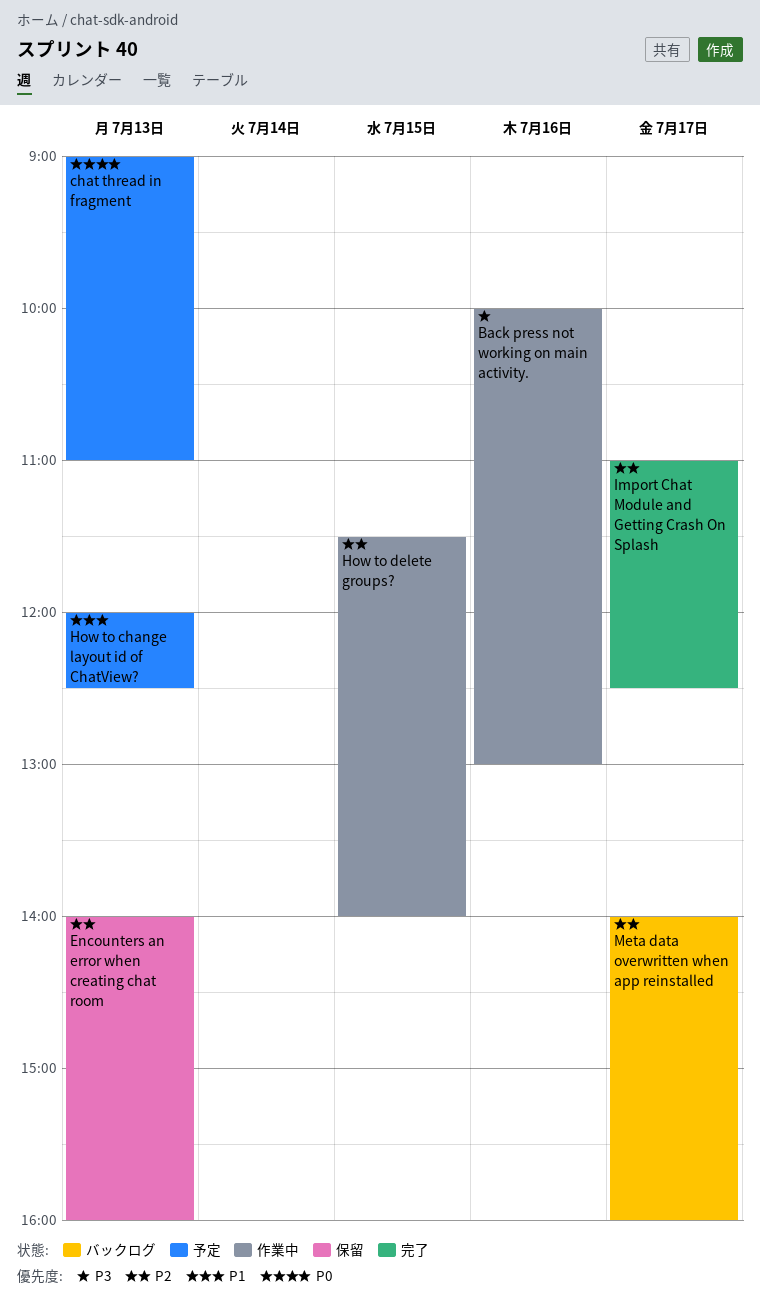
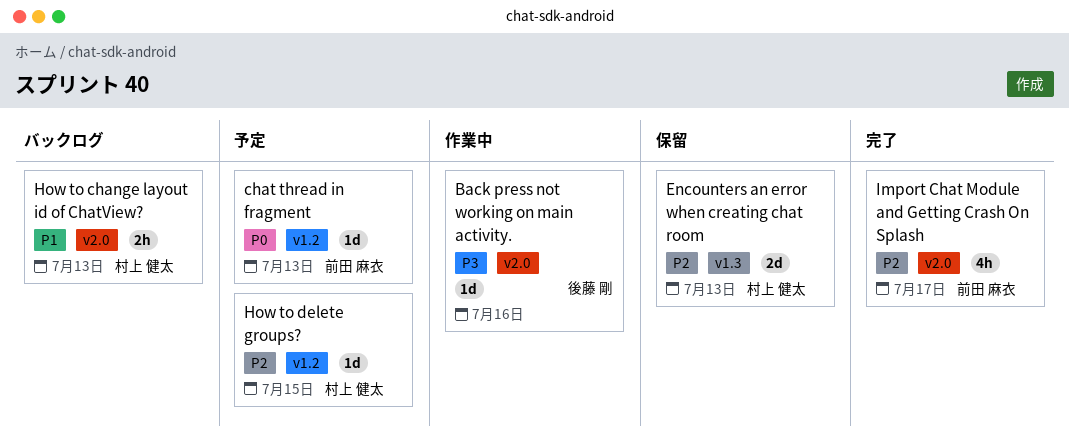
How to change layout id of ChatView?, status: 予定 -> バックログ
How to delete groups?, status: 作業中 -> 予定
Meta data overwritten when app reinstalled: present -> none

